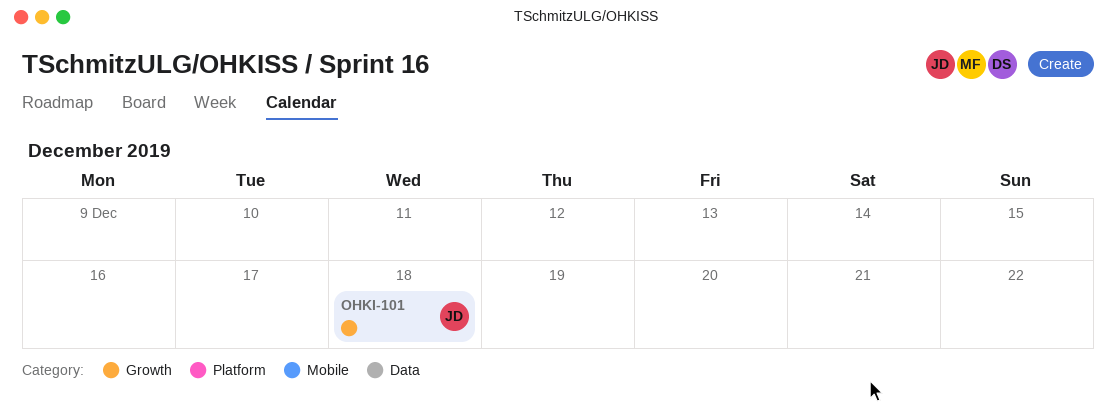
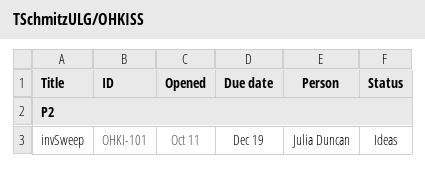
OHKI-101, due: Dec 18 -> Dec 19

